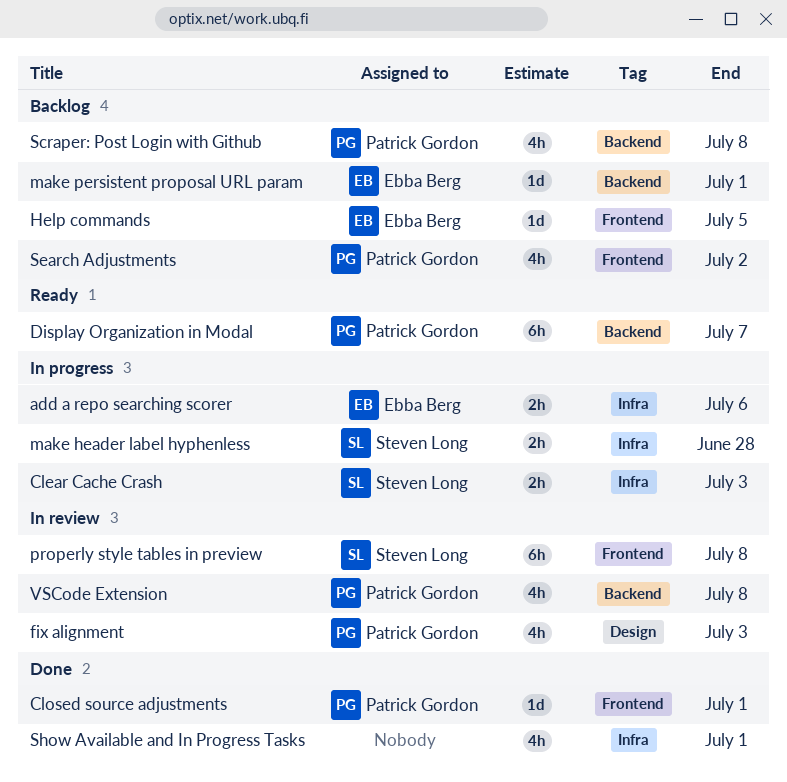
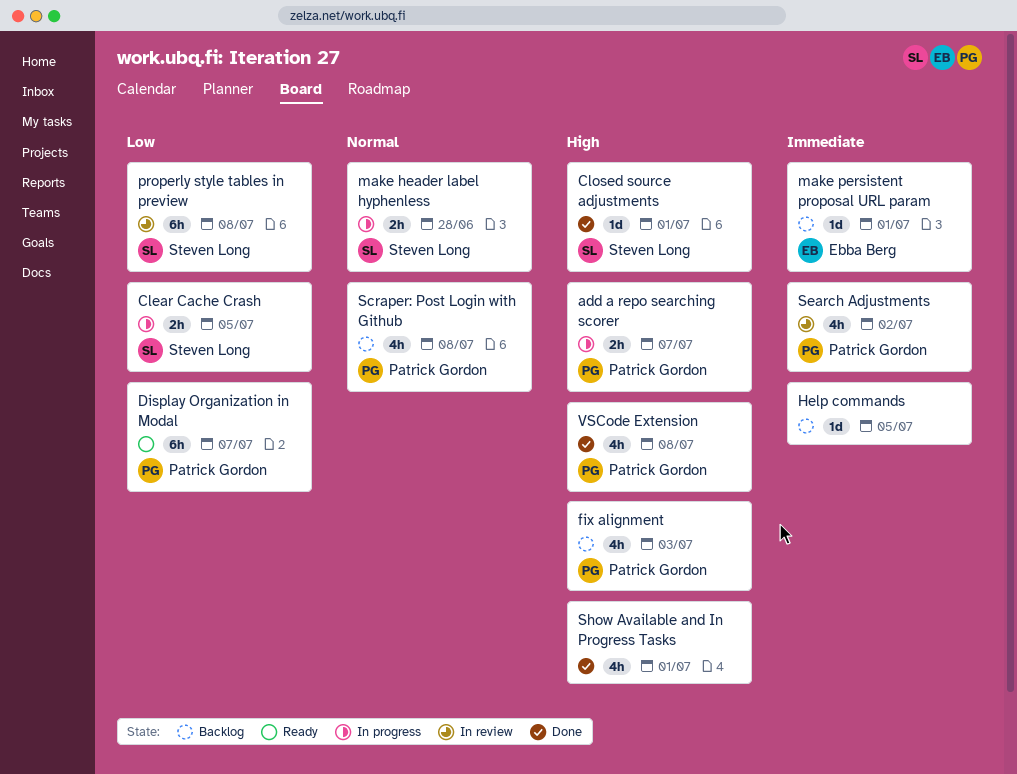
add a repo searching scorer, owner: Ebba Berg -> Patrick Gordon
add a repo searching scorer, due: Jul 6 -> Jul 7
Clear Cache Crash, due: Jul 3 -> Jul 5
Closed source adjustments, owner: Patrick Gordon -> Steven Long
fix alignment, status: In review -> Backlog
Help commands, owner: Ebba Berg -> none
Search Adjustments, status: Backlog -> In review
VSCode Extension, status: In review -> Done

